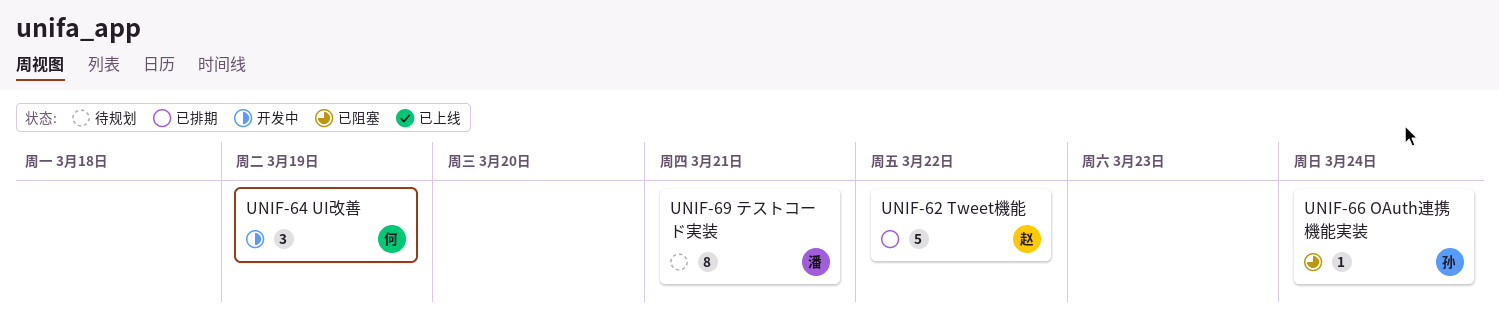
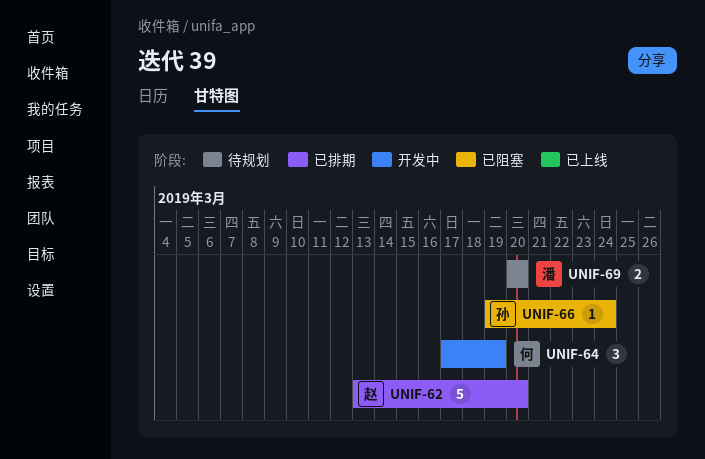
UNIF-62, due: Mar 22 -> Mar 20
UNIF-69, estimate: 8 -> 2
UNIF-69, due: Mar 21 -> Mar 20

